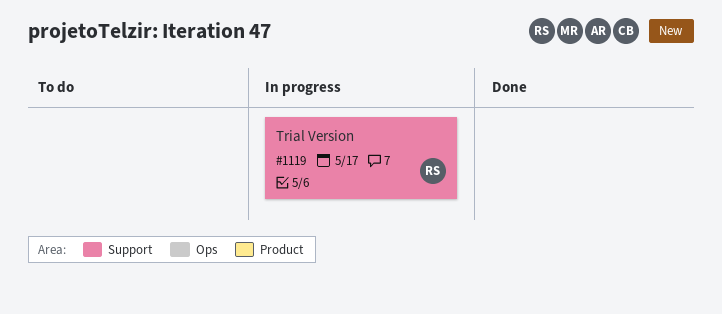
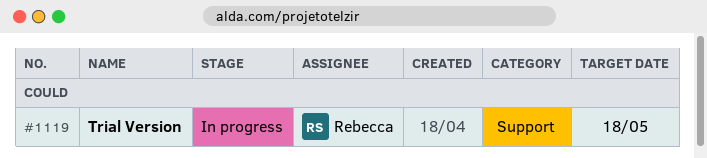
#1119, due: May 17 -> May 18

